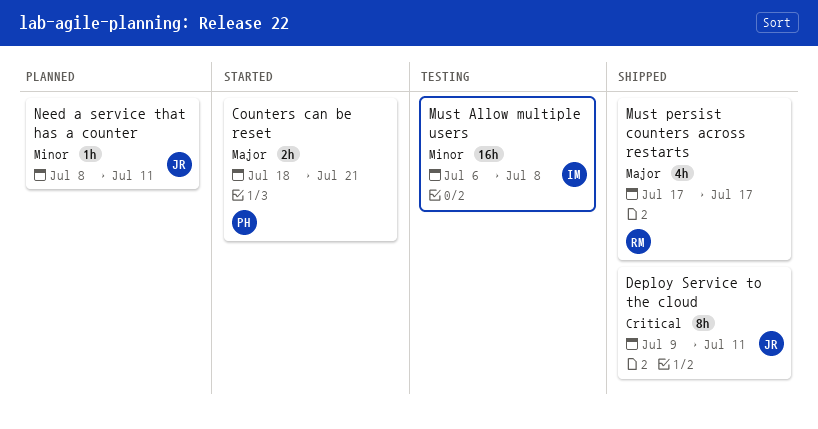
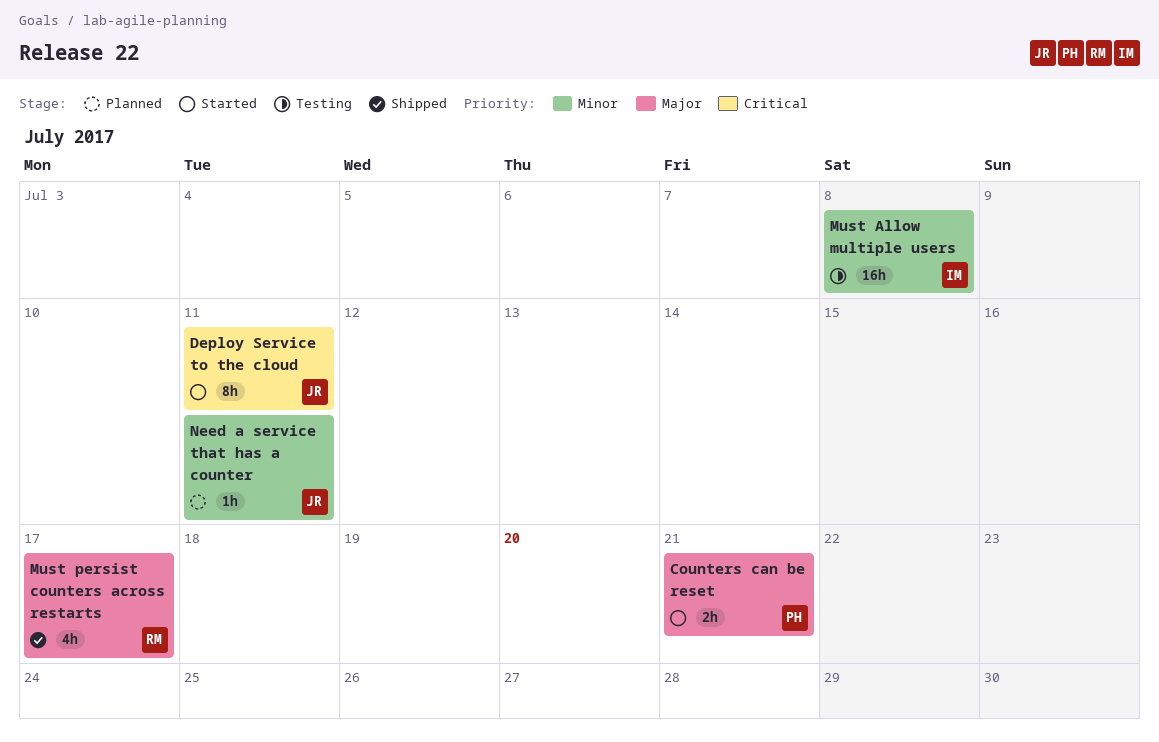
Deploy Service to the cloud, status: Shipped -> Started

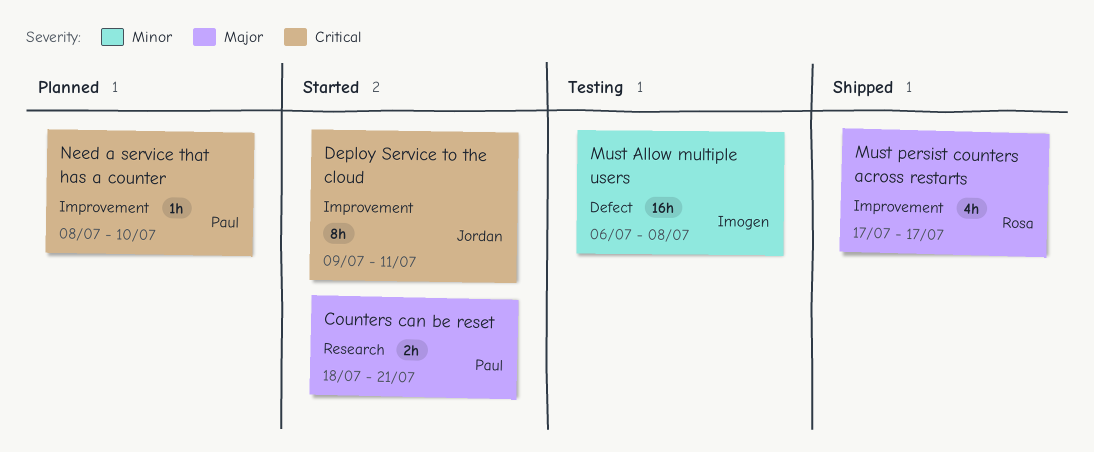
Need a service that has a counter, owner: Jordan -> Paul
Need a service that has a counter, priority: Minor -> Critical
Need a service that has a counter, due: Jul 11 -> Jul 10

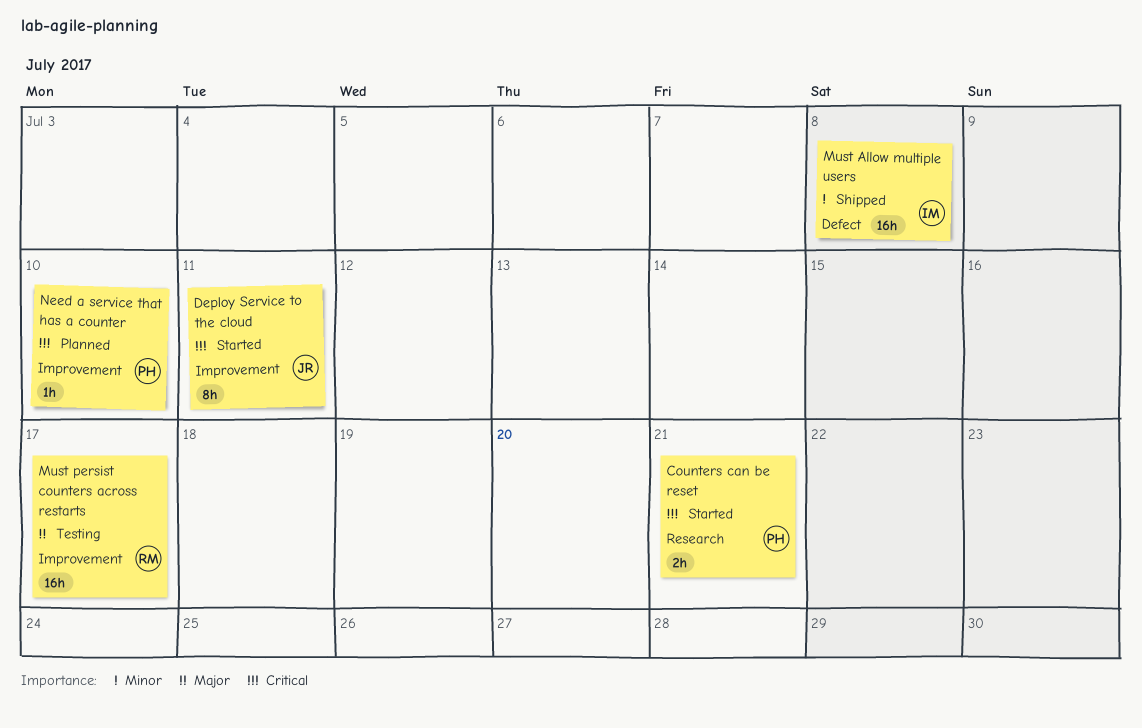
Counters can be reset, priority: Major -> Critical
Must Allow multiple users, status: Testing -> Shipped
Must persist counters across restarts, status: Shipped -> Testing
Must persist counters across restarts, estimate: 4h -> 16h

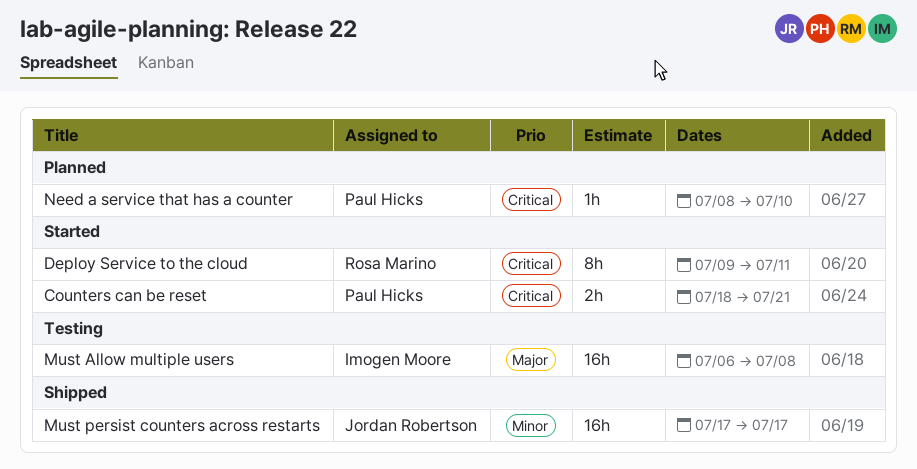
Deploy Service to the cloud, owner: Jordan Robertson -> Rosa Marino
Must Allow multiple users, status: Shipped -> Testing
Must Allow multiple users, priority: Minor -> Major
Must persist counters across restarts, status: Testing -> Shipped
Must persist counters across restarts, owner: Rosa Marino -> Jordan Robertson
Must persist counters across restarts, priority: Major -> Minor

